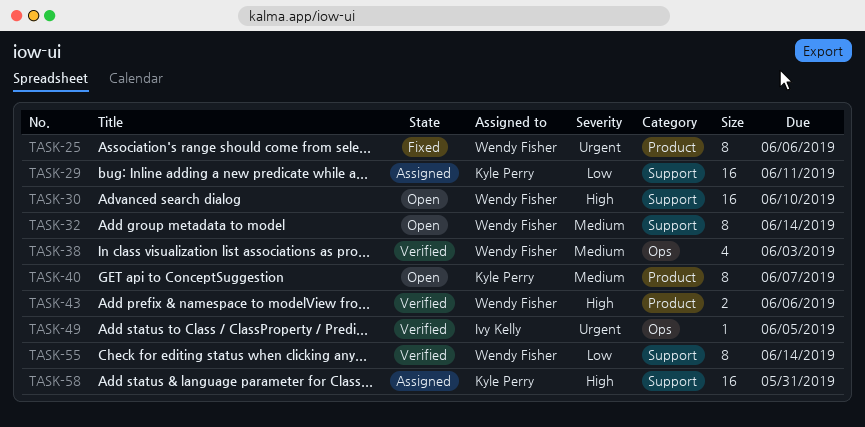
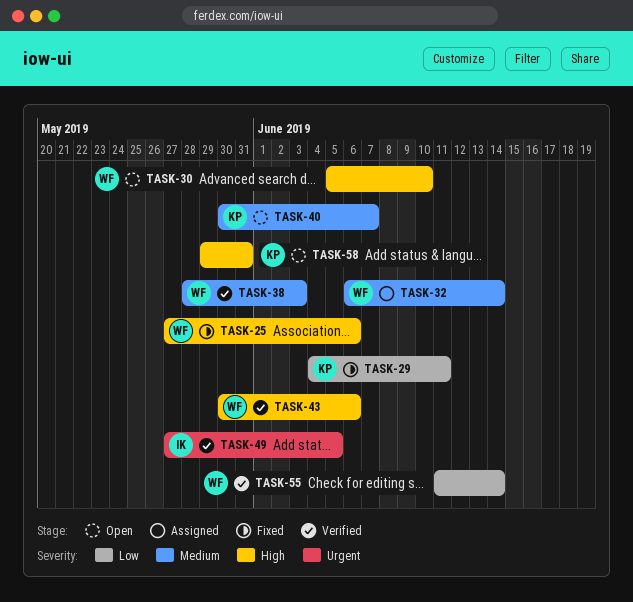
TASK-25, priority: Urgent -> High
TASK-29, status: Assigned -> Fixed
TASK-32, status: Open -> Assigned
TASK-58, status: Assigned -> Open

